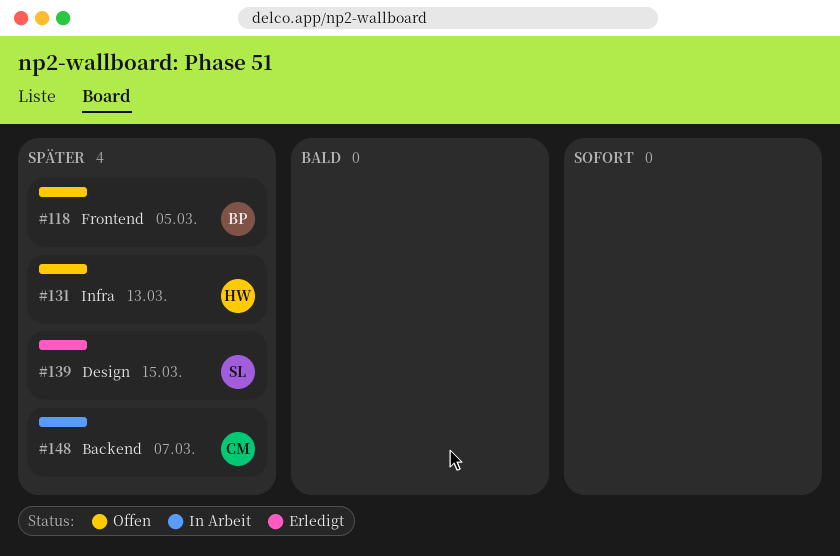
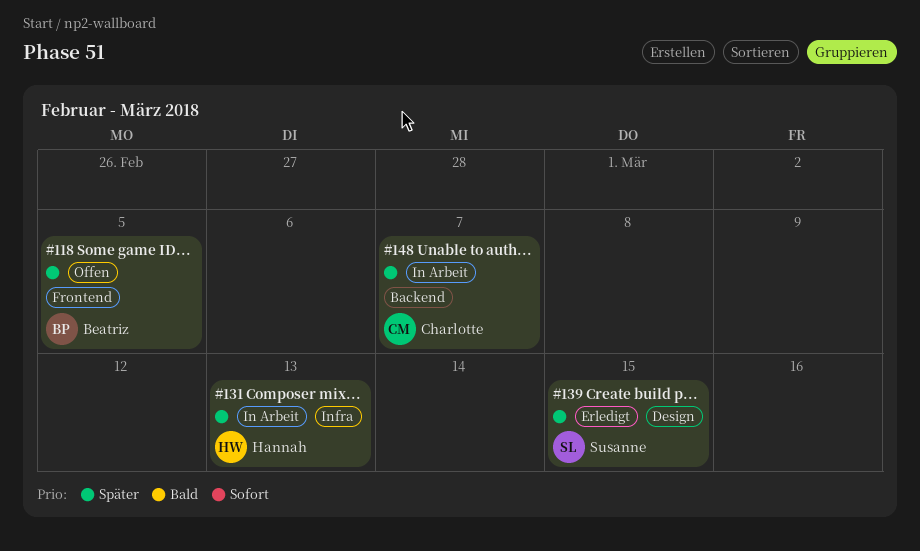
#131, status: Offen -> In Arbeit

